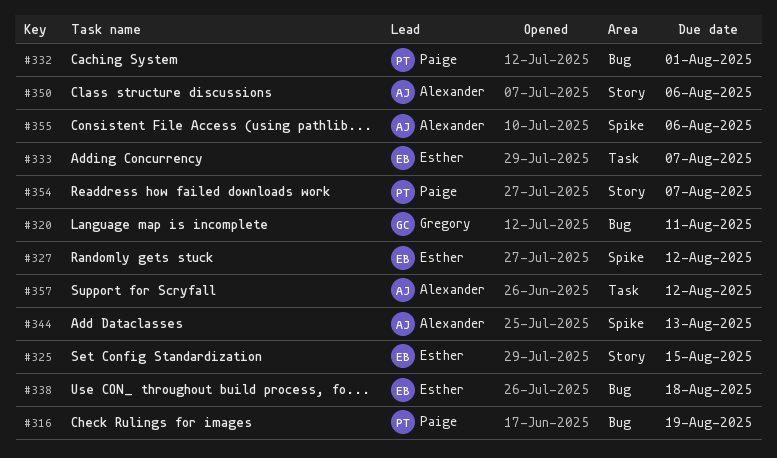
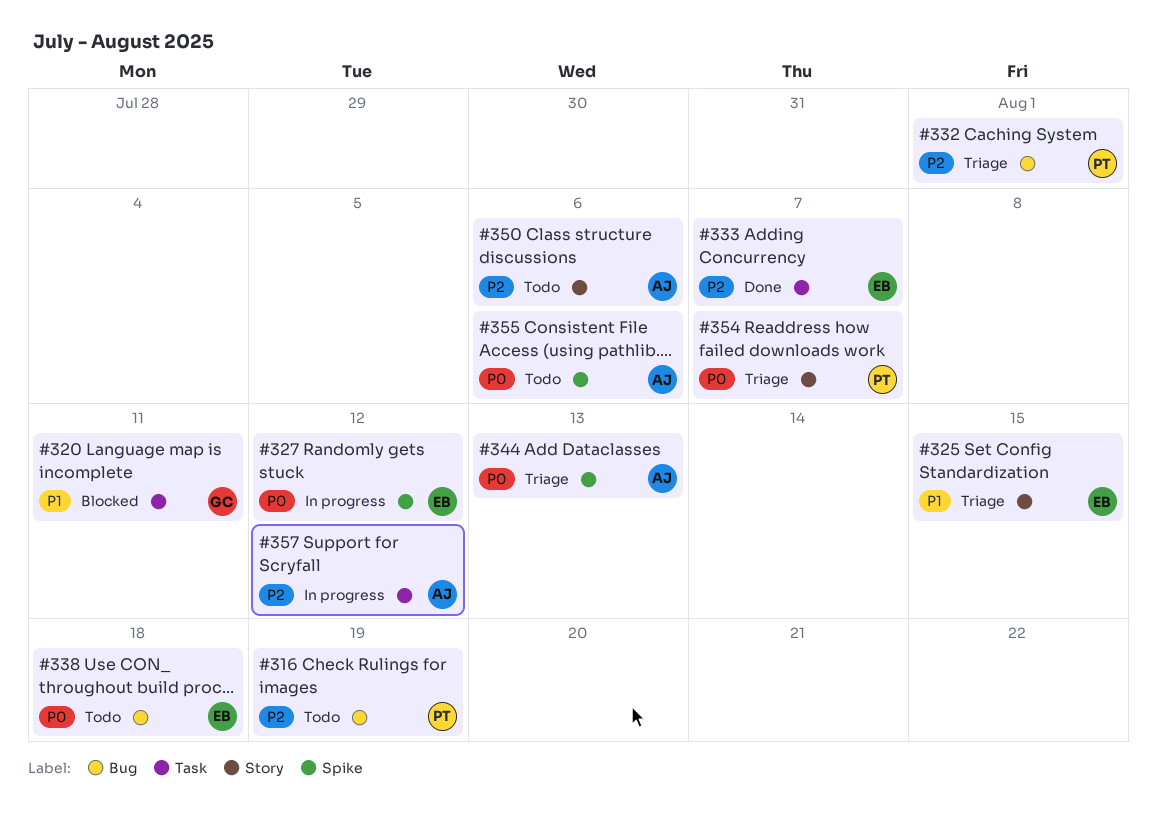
#320, label: Bug -> Task

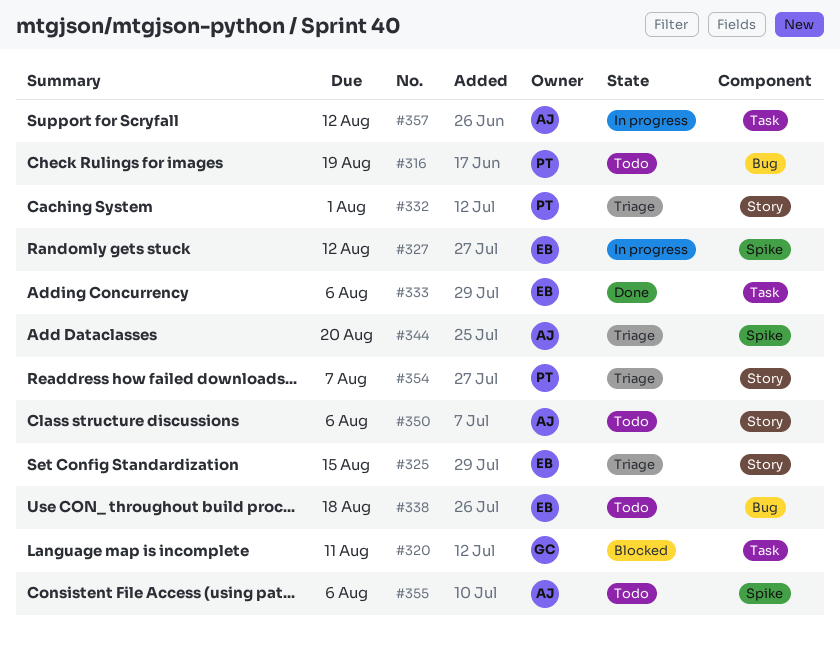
#332, label: Bug -> Story
#333, due: Aug 7 -> Aug 6
#344, due: Aug 13 -> Aug 20

